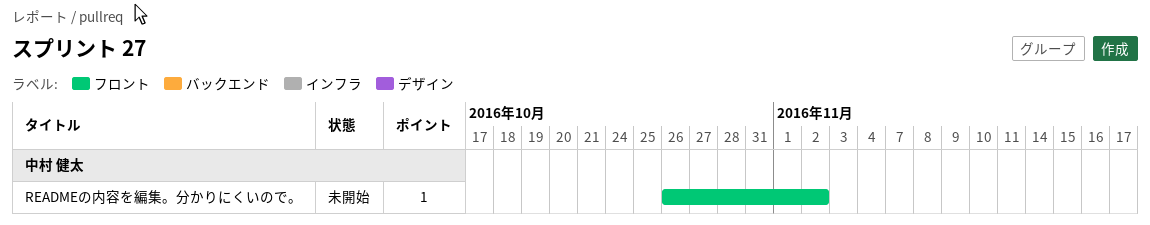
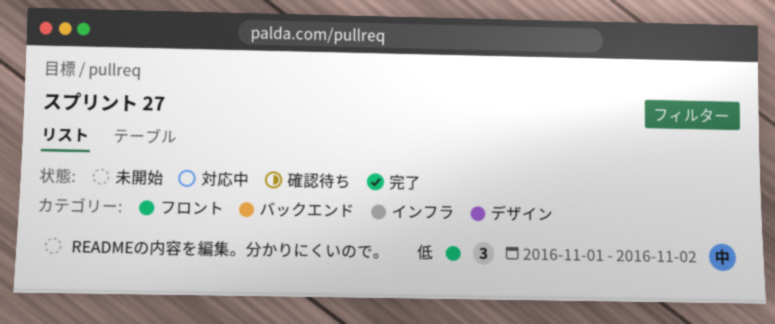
READMEの内容を編集。分かりにくいので。, estimate: 1 -> 3
READMEの内容を編集。分かりにくいので。, start: Oct 26 -> Nov 1

